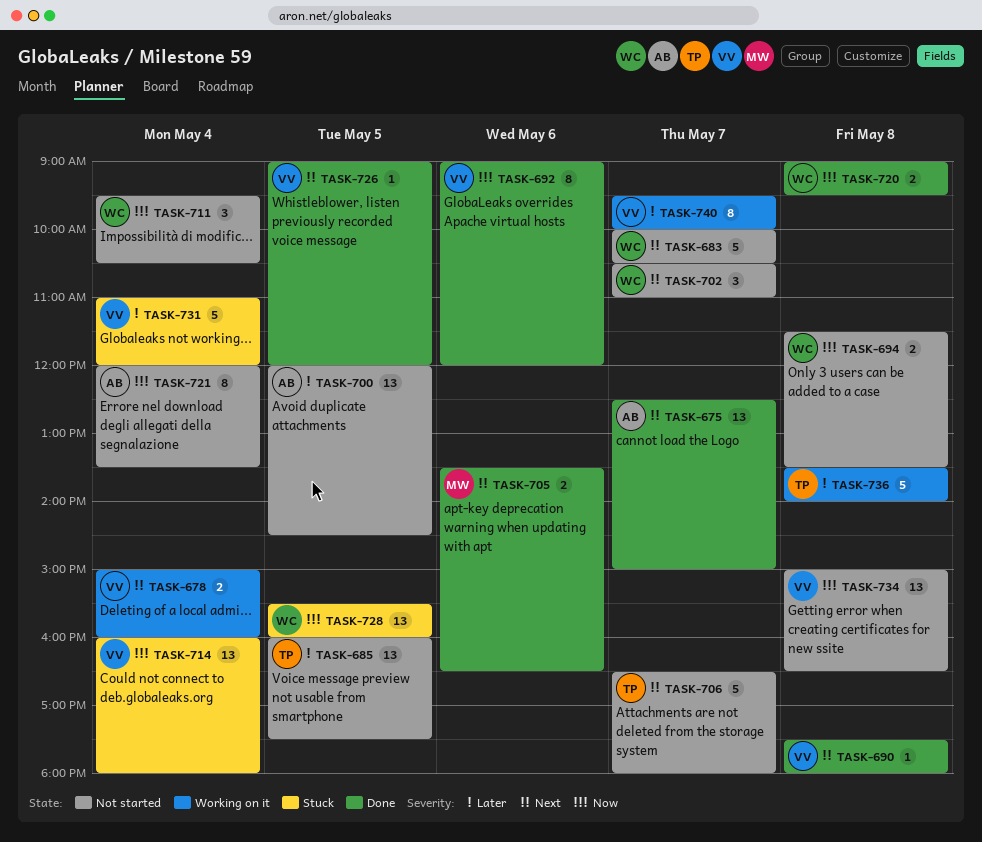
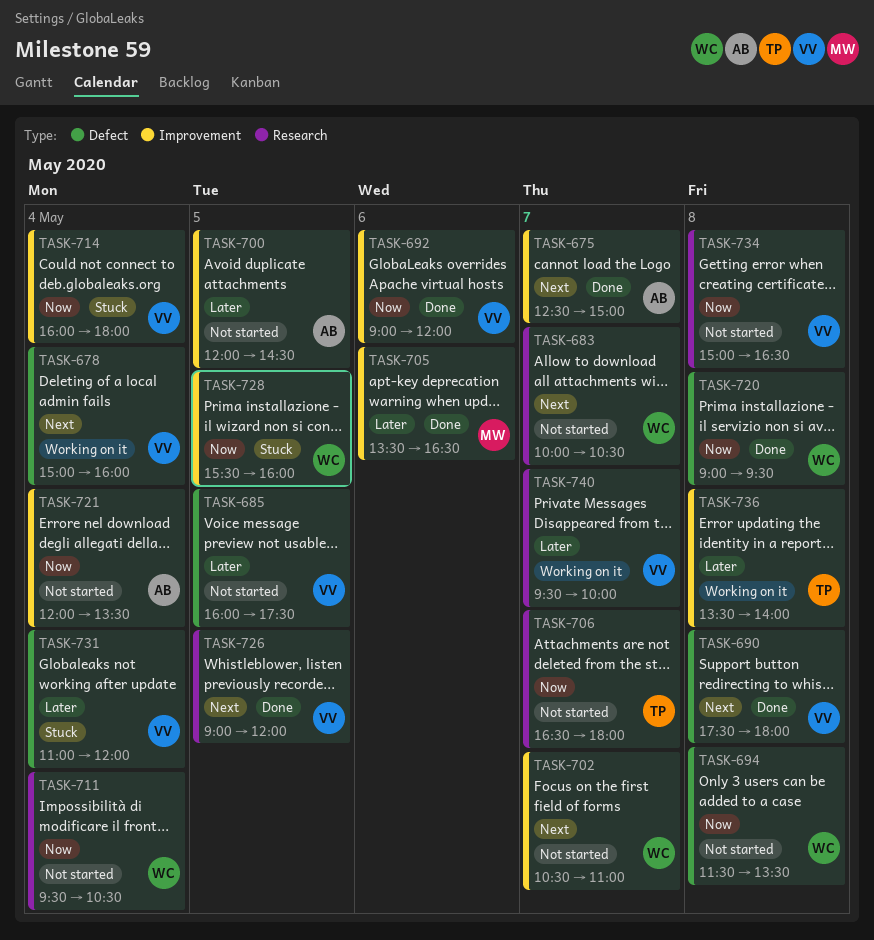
TASK-685, owner: TP -> VV
TASK-705, priority: Next -> Later
TASK-706, priority: Next -> Now

